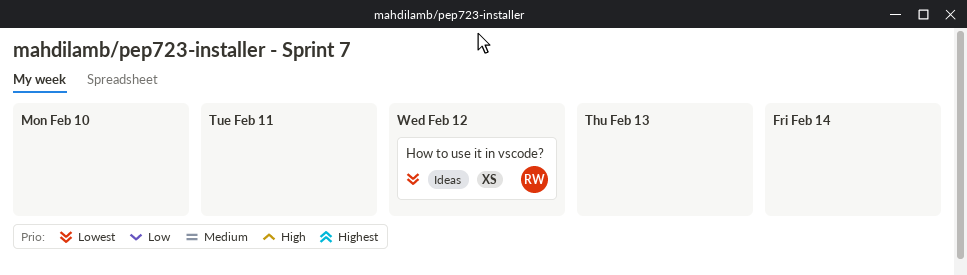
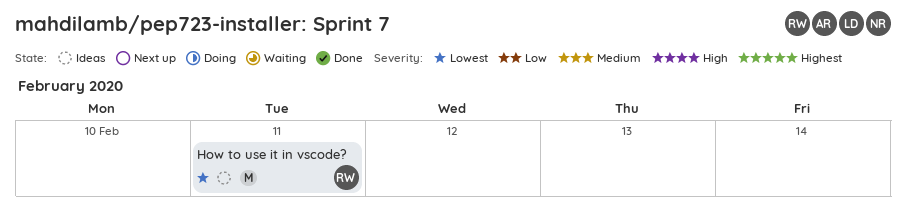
How to use it in vscode?, estimate: XS -> M
How to use it in vscode?, due: Feb 12 -> Feb 11

